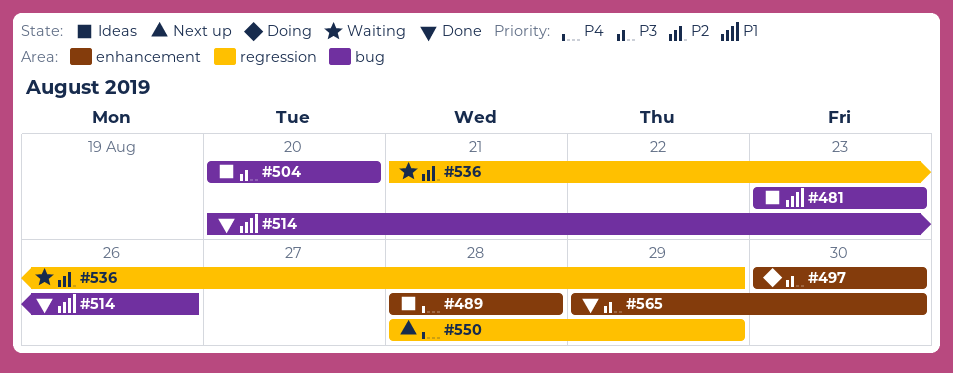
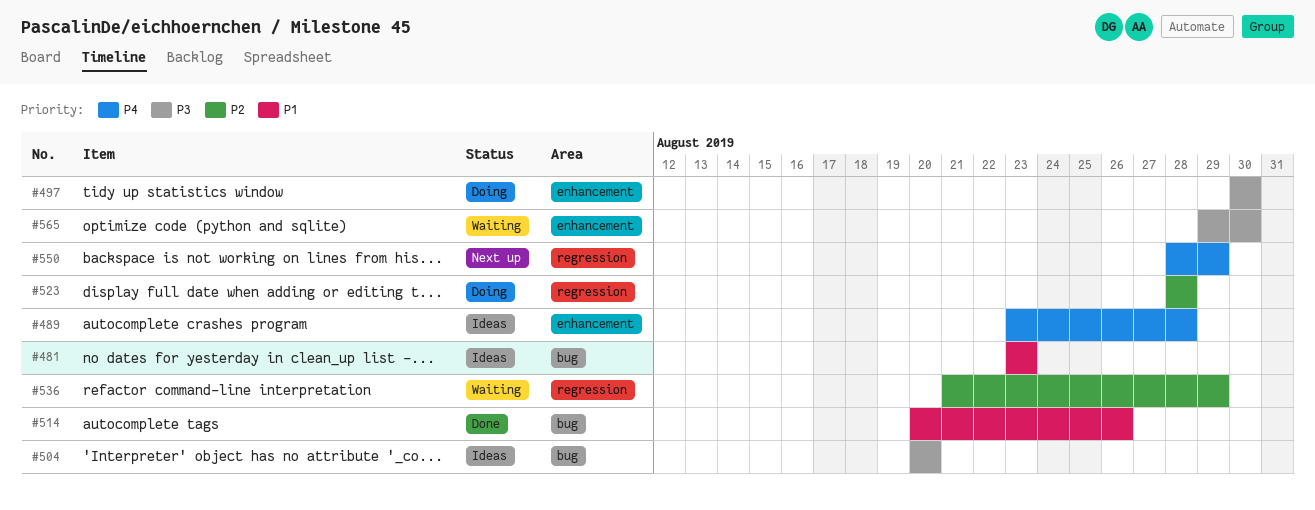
#489, start: Aug 28 -> Aug 23
#523: none -> present
#565, status: Done -> Waiting

